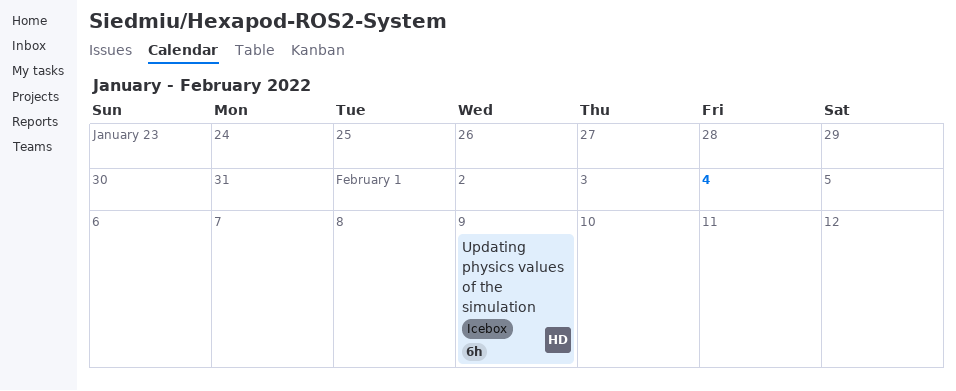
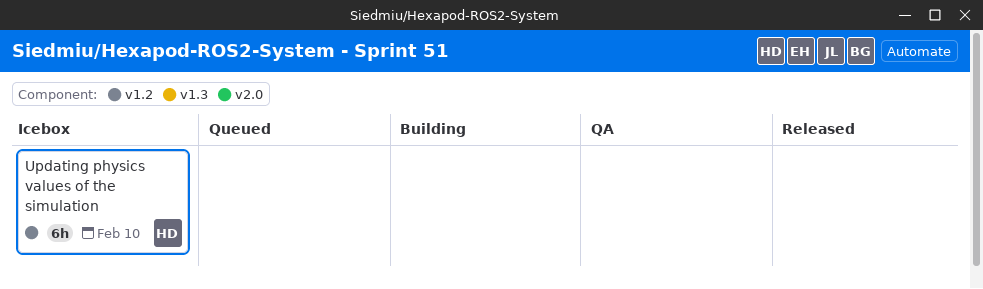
Updating physics values of the simulation, due: Feb 9 -> Feb 10

